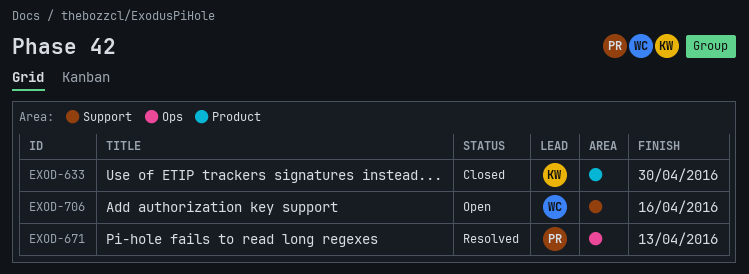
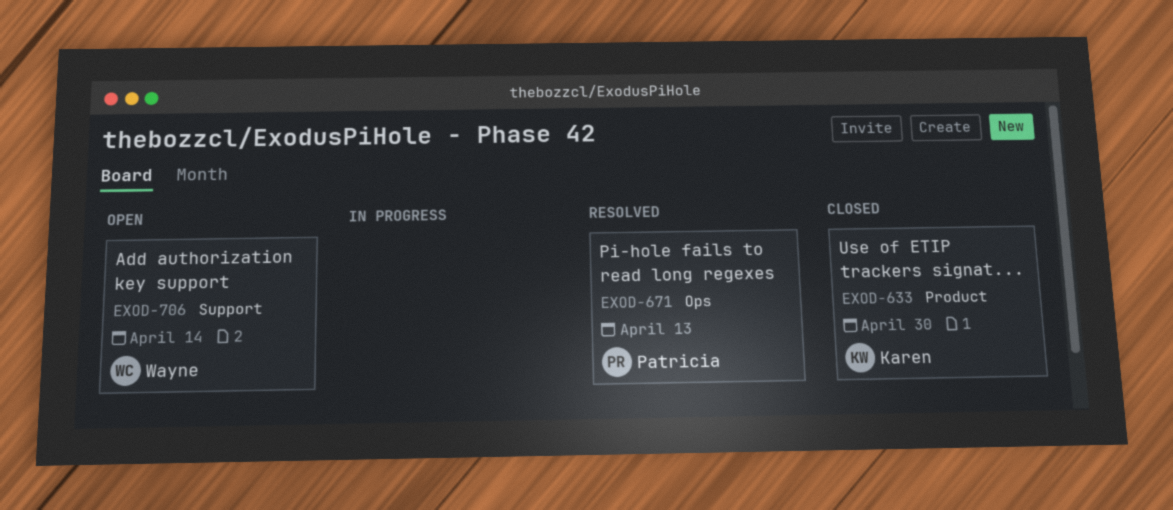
EXOD-706, due: Apr 16 -> Apr 14

